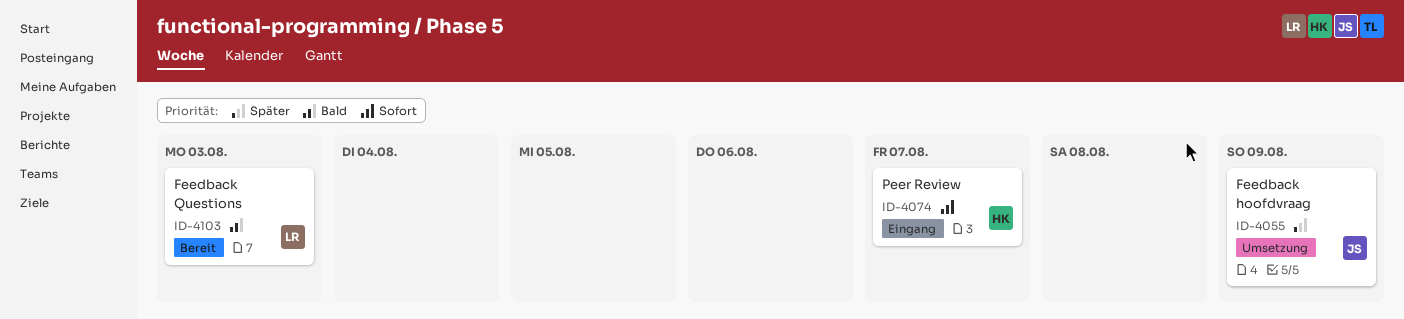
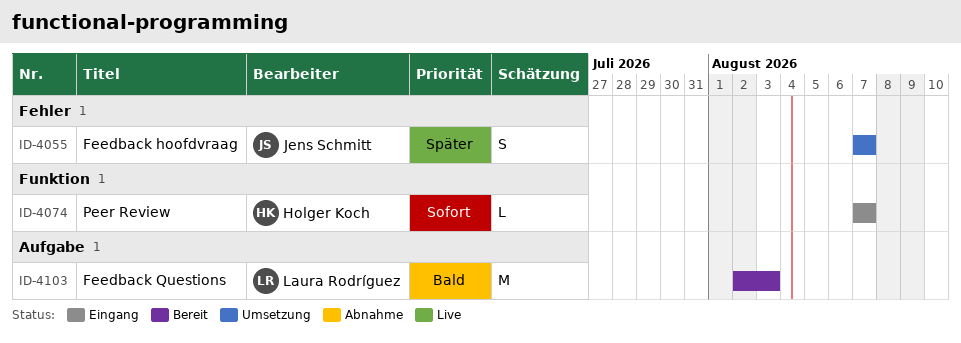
ID-4055, due: Aug 9 -> Aug 7

